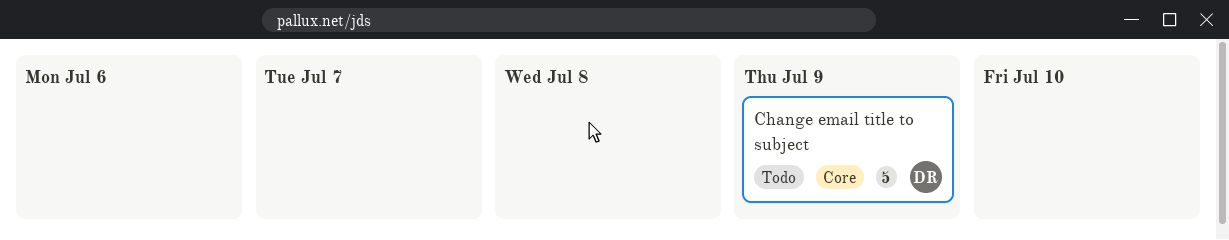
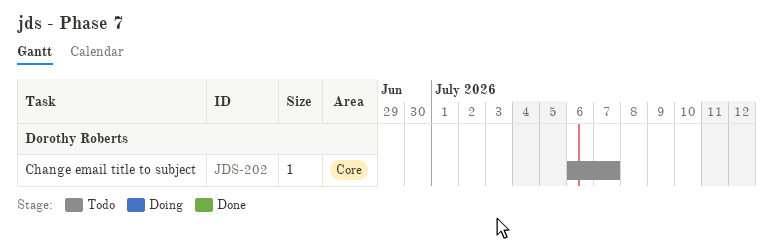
Change email title to subject, estimate: 5 -> 1
Change email title to subject, due: Jul 9 -> Jul 7

